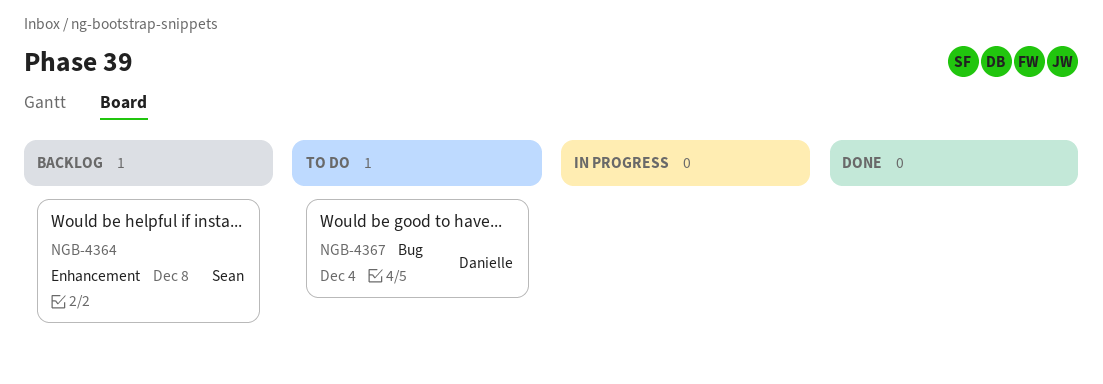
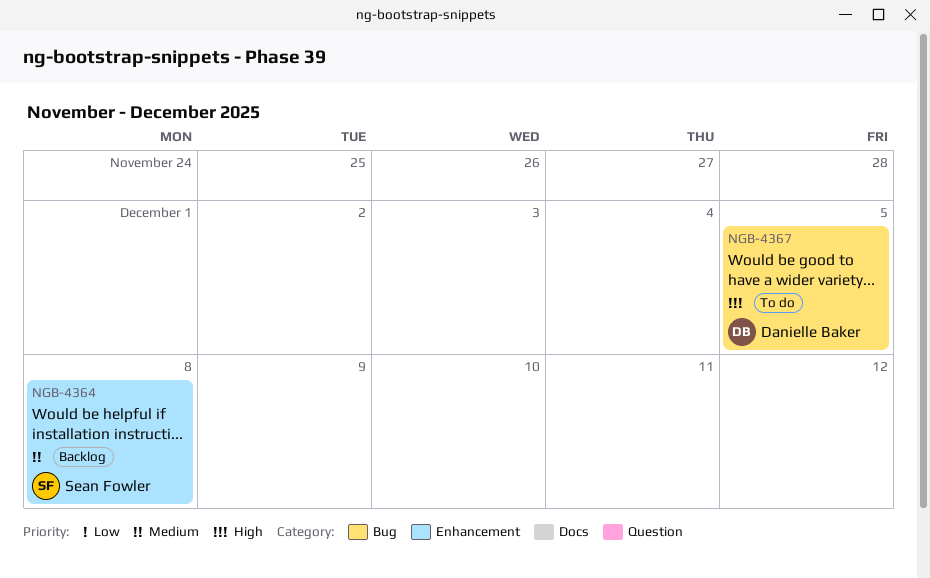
NGB-4367, due: Dec 4 -> Dec 5

